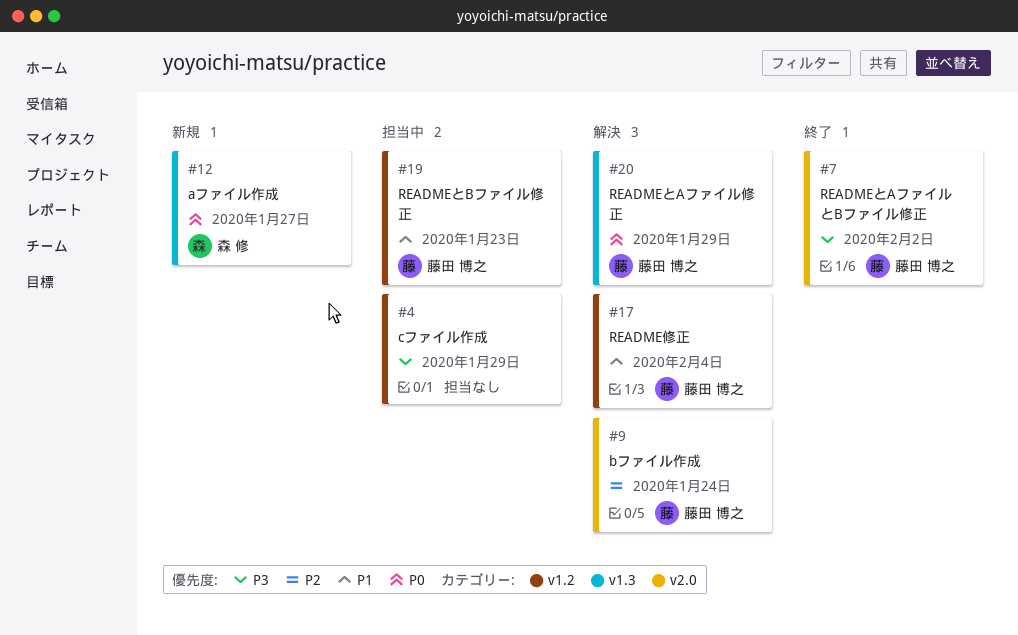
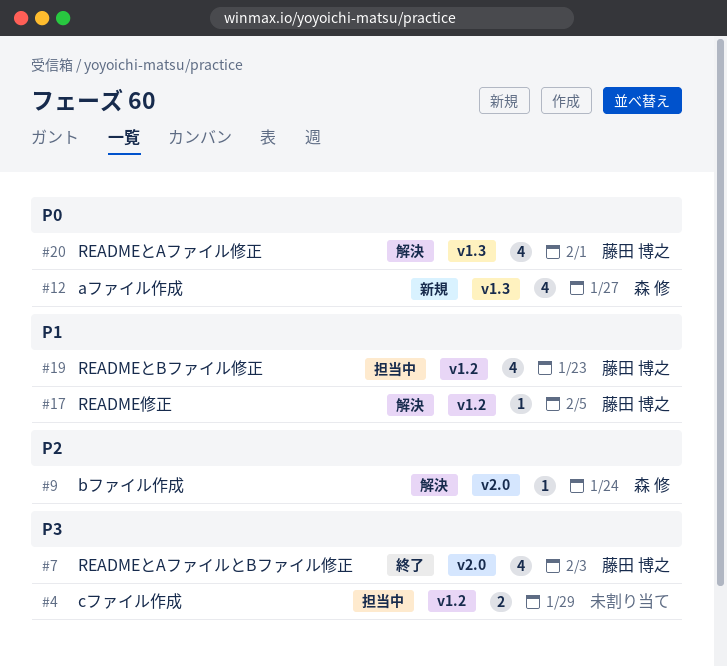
#7, due: Feb 2 -> Feb 3
#9, owner: 藤田 博之 -> 森 修
#17, due: Feb 4 -> Feb 5
#20, due: Jan 29 -> Feb 1

